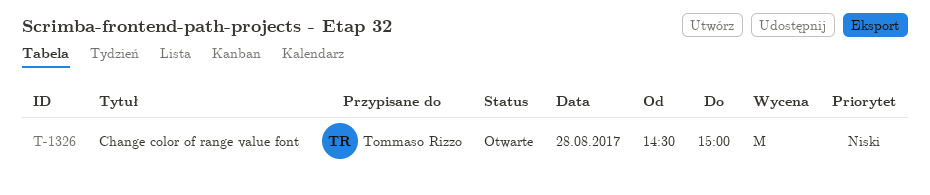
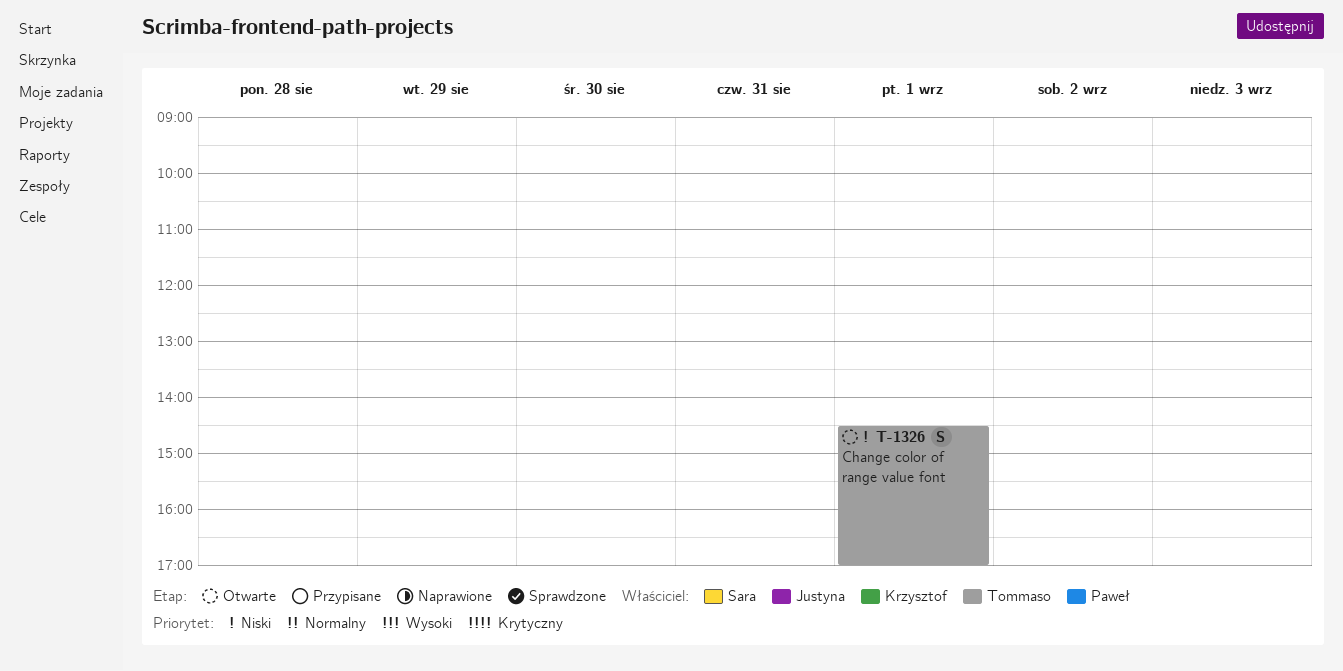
T-1326, estimate: M -> S
T-1326, day: Aug 28 -> Sep 1
T-1326, ends: 15:00 -> 17:00

